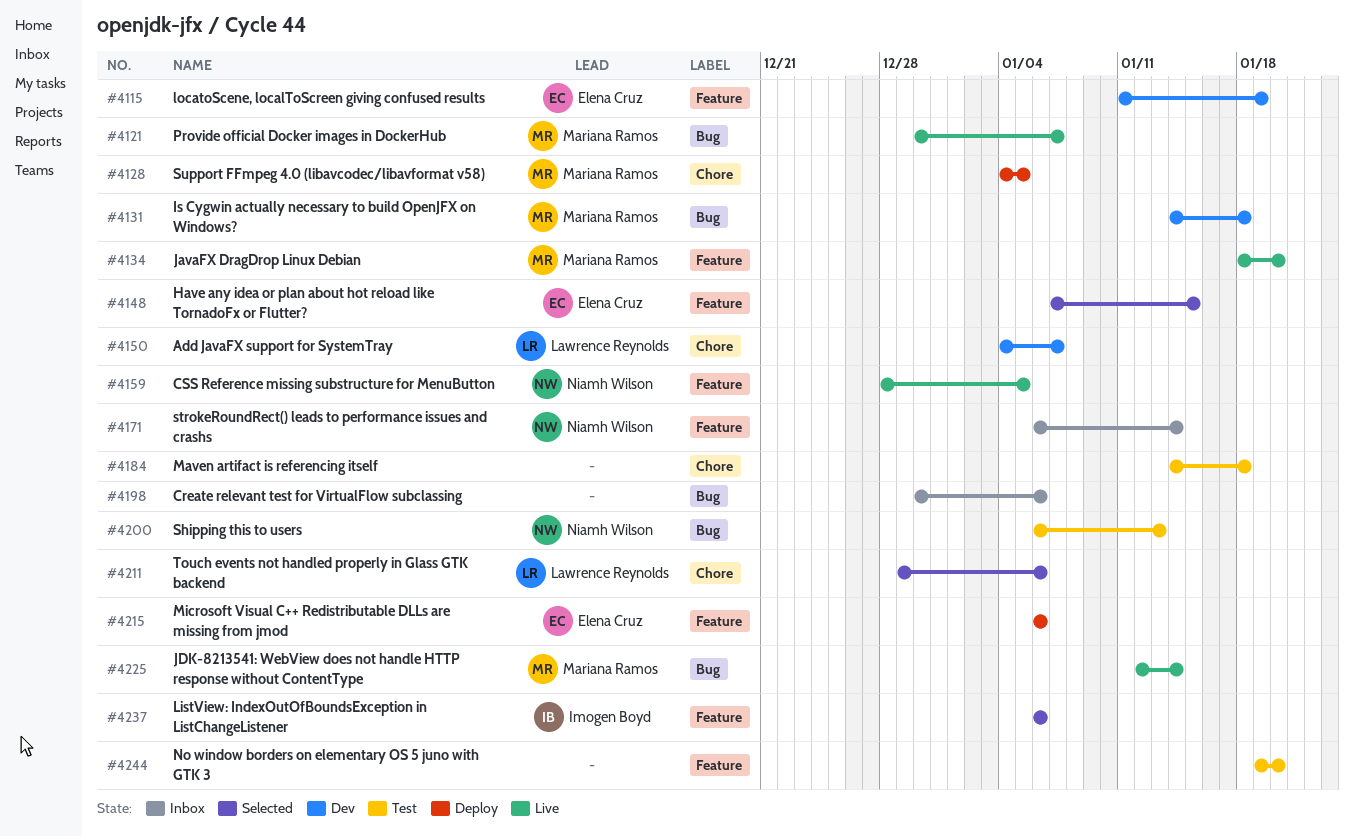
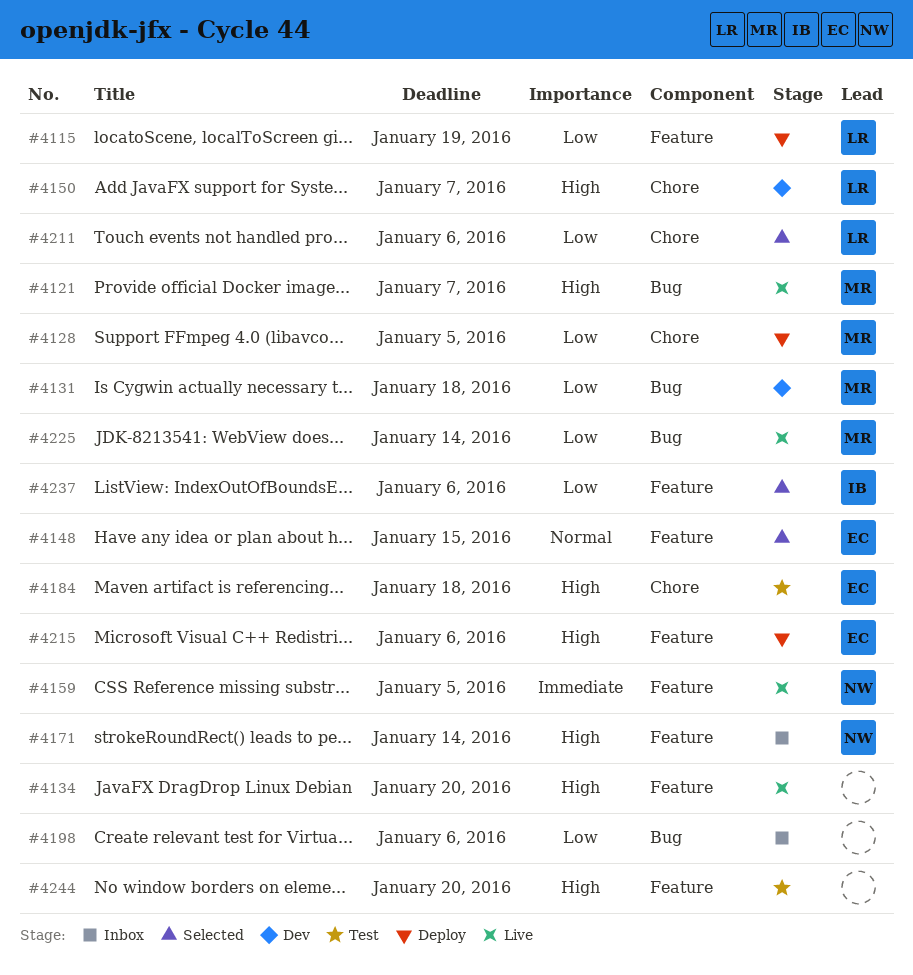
#4115, status: Dev -> Deploy
#4115, owner: Elena Cruz -> Lawrence Reynolds
#4134, owner: Mariana Ramos -> none
#4184, owner: none -> Elena Cruz
#4200: present -> none

